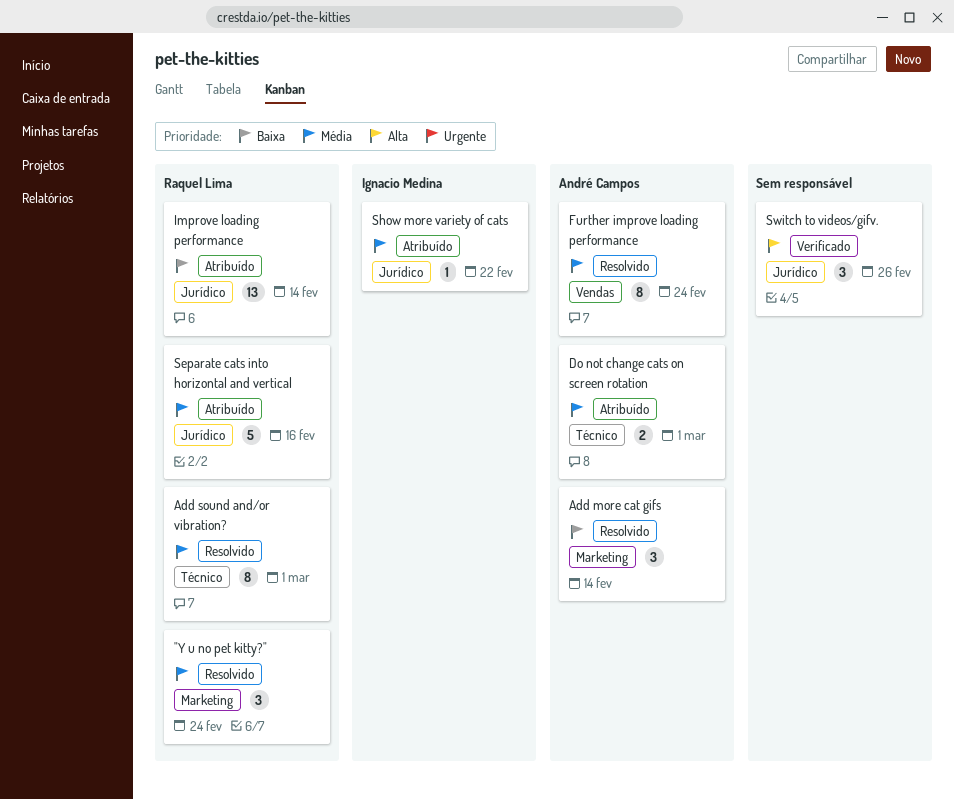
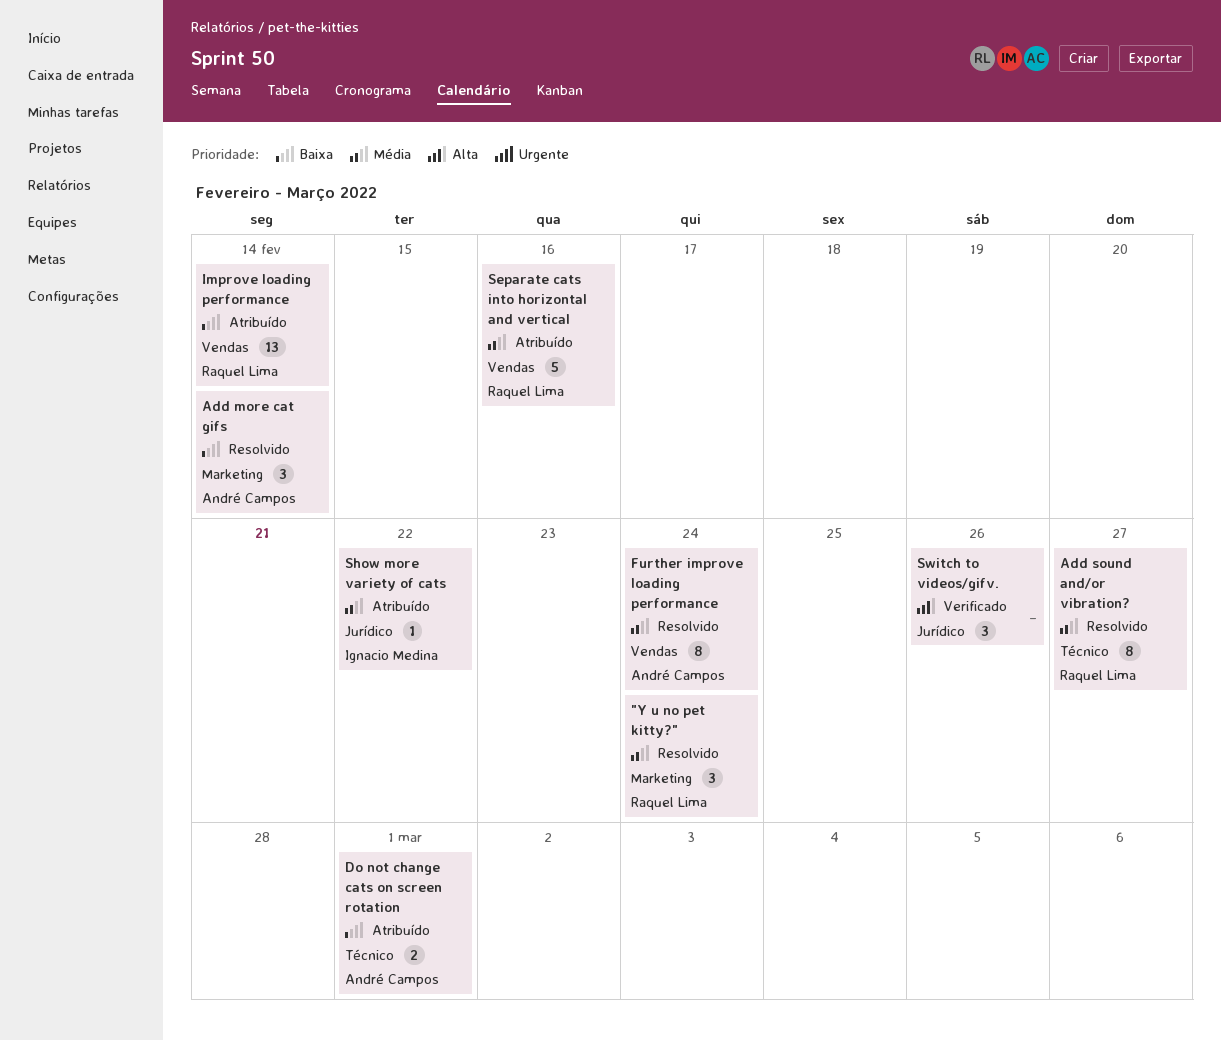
Add sound and/or vibration?, due: Mar 1 -> Feb 27
Do not change cats on screen rotation, priority: Média -> Baixa
Improve loading performance, label: Jurídico -> Vendas
Separate cats into horizontal and vertical, label: Jurídico -> Vendas

